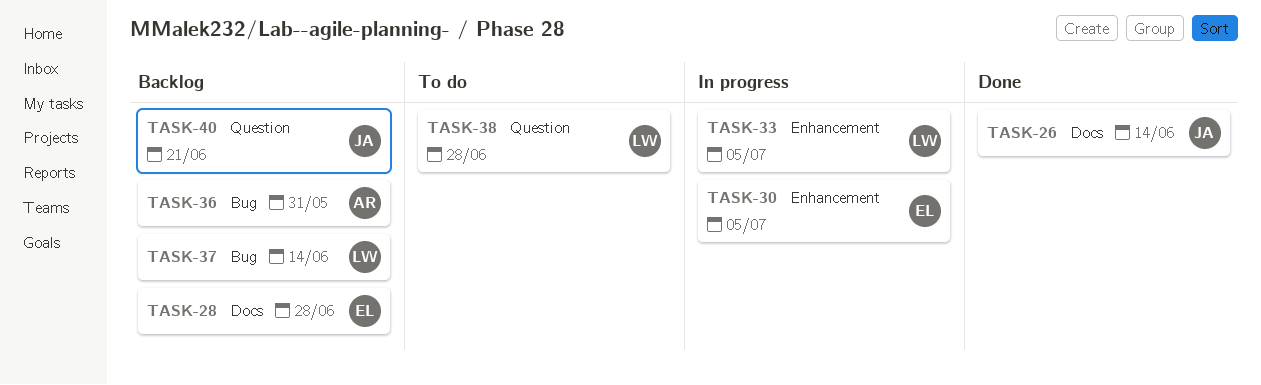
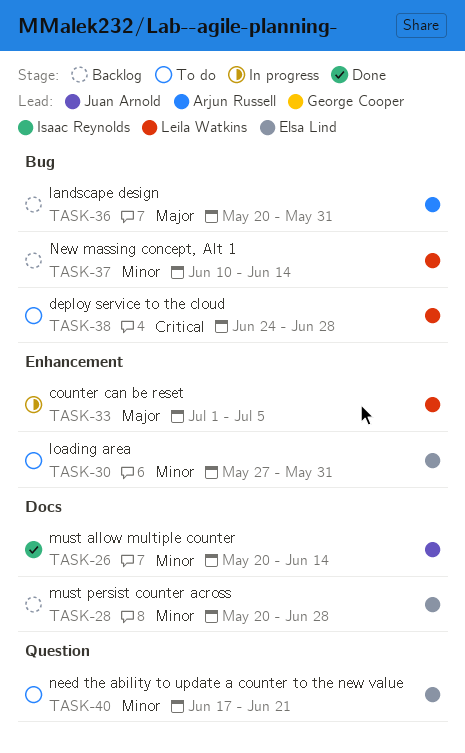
TASK-30, status: In progress -> To do
TASK-30, due: Jul 5 -> May 31
TASK-38, label: Question -> Bug
TASK-40, status: Backlog -> To do
TASK-40, owner: Juan Arnold -> Elsa Lind

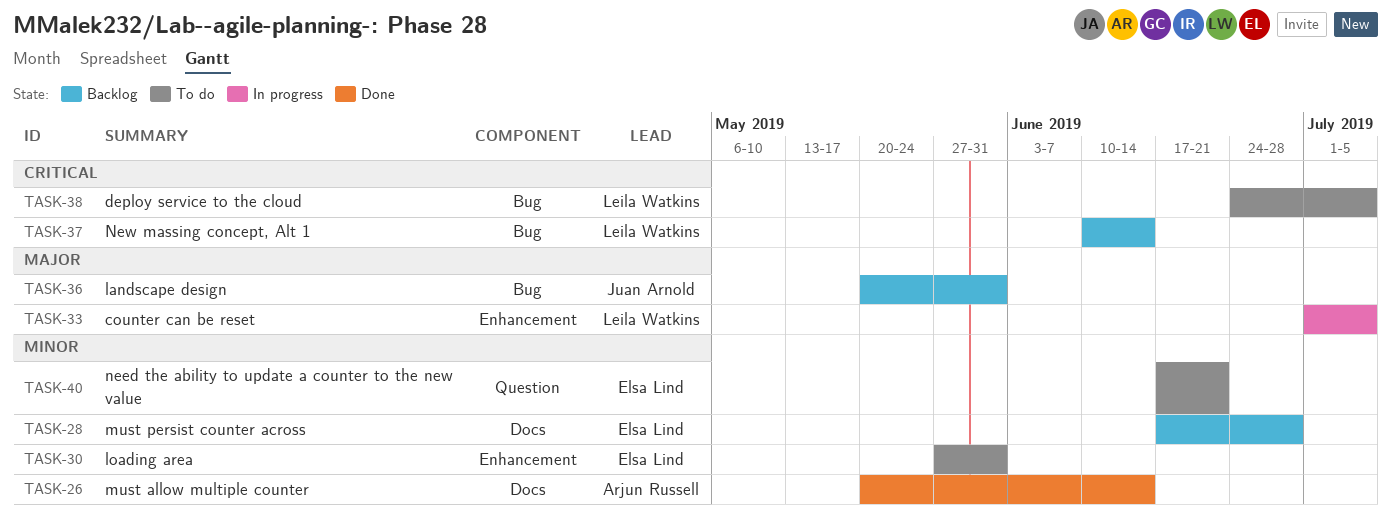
TASK-26, owner: Juan Arnold -> Arjun Russell
TASK-28, start: May 20 -> Jun 17
TASK-36, owner: Arjun Russell -> Juan Arnold
TASK-37, priority: Minor -> Critical
TASK-38, due: Jun 28 -> Jul 5

